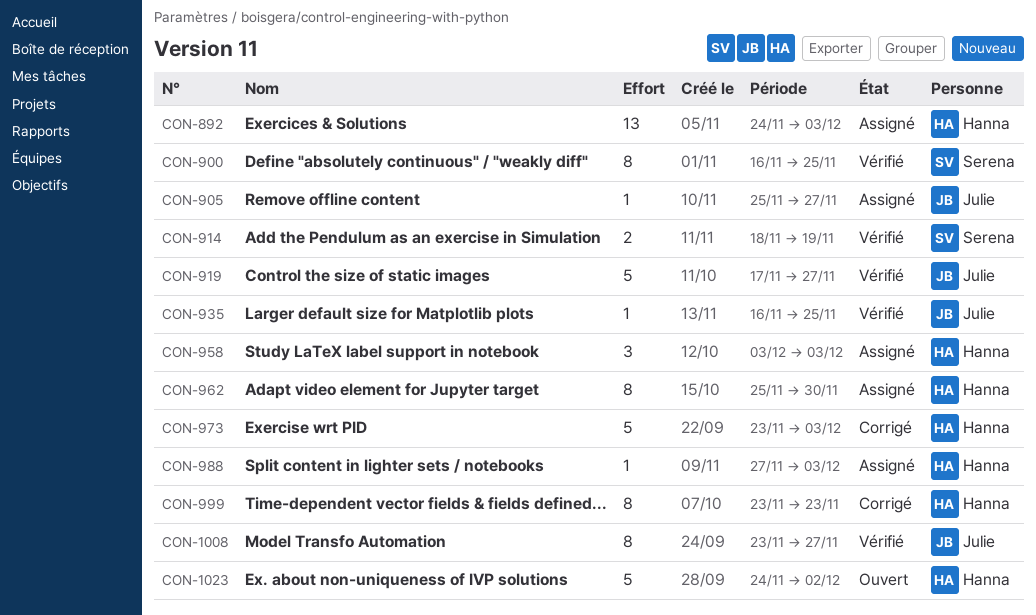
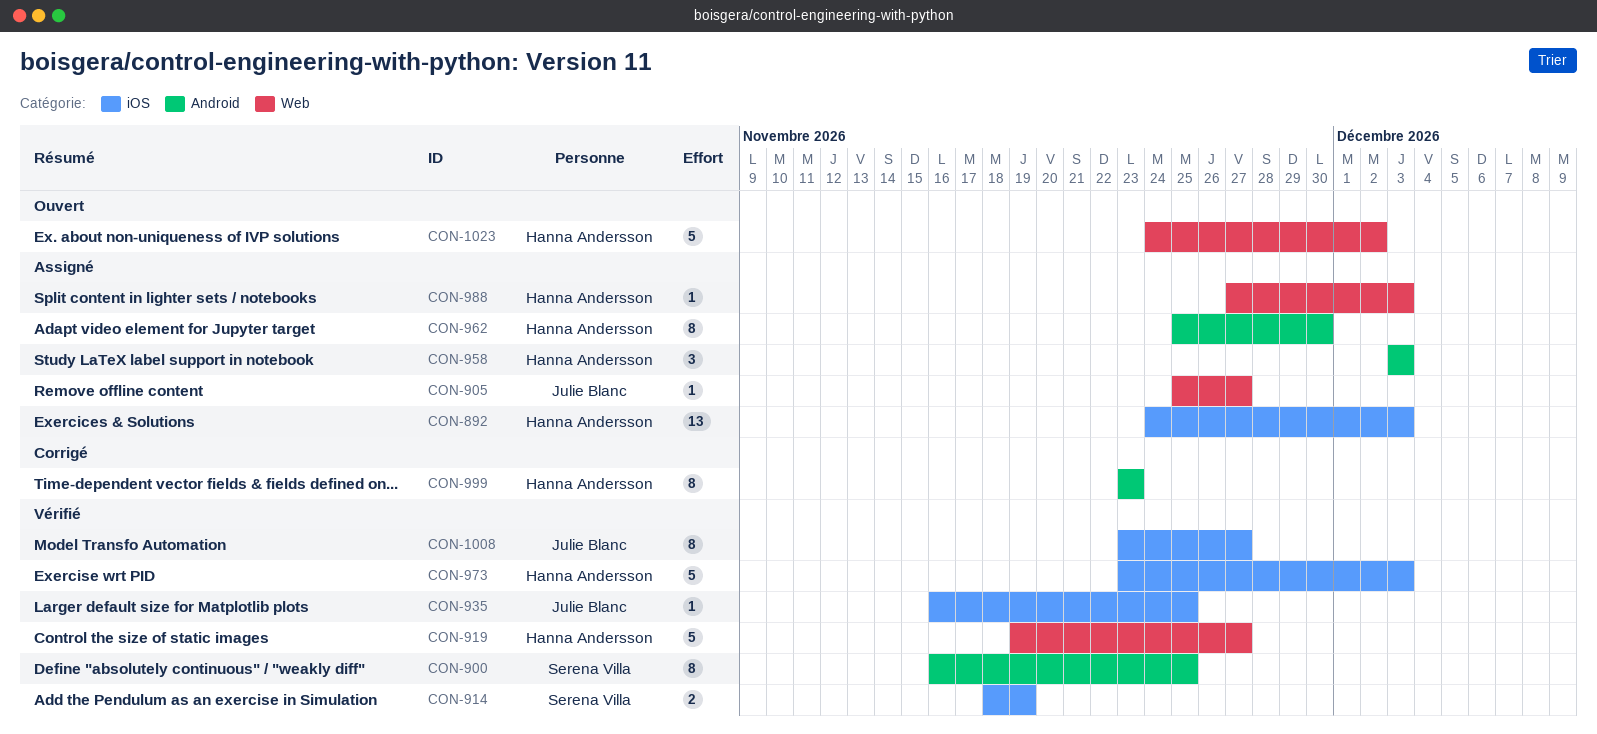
CON-919, owner: Julie Blanc -> Hanna Andersson
CON-919, start: Nov 17 -> Nov 19
CON-973, status: Corrigé -> Vérifié

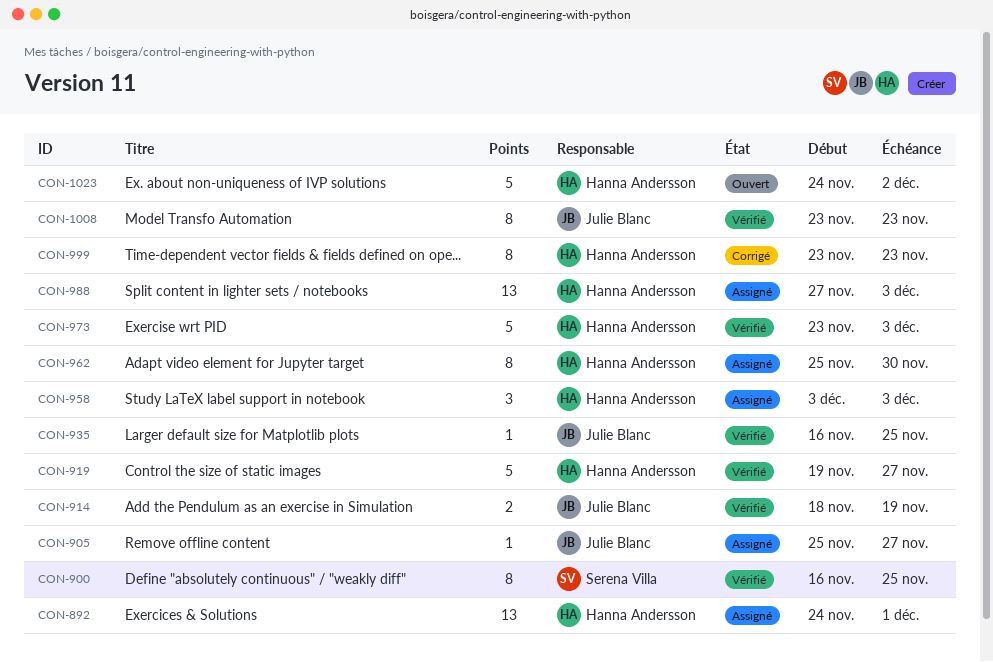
CON-892, due: Dec 3 -> Dec 1
CON-914, owner: Serena Villa -> Julie Blanc
CON-988, estimate: 1 -> 13
CON-1008, due: Nov 27 -> Nov 23

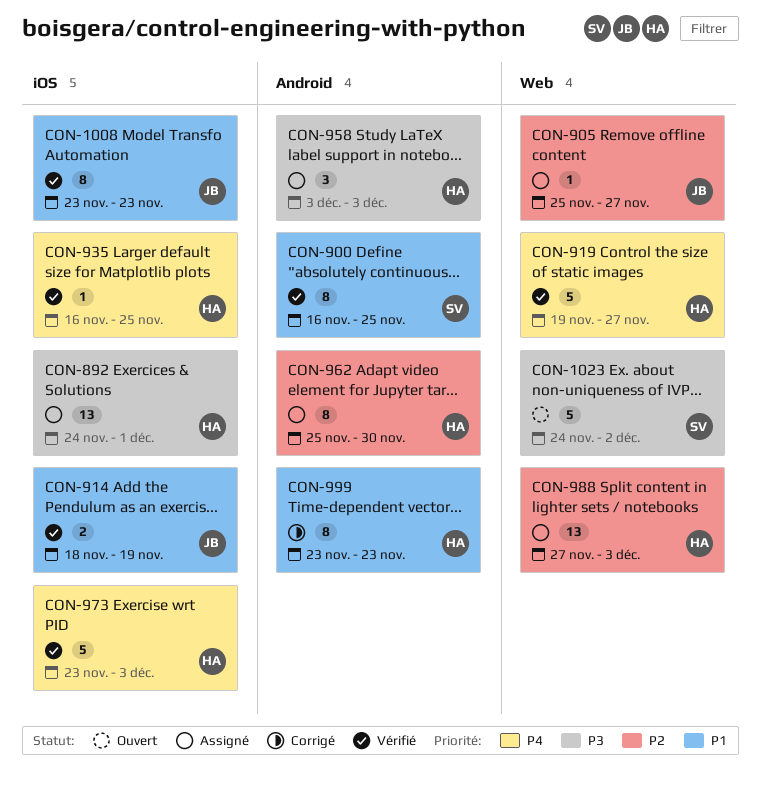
CON-935, owner: Julie Blanc -> Hanna Andersson
CON-1023, owner: Hanna Andersson -> Serena Villa

